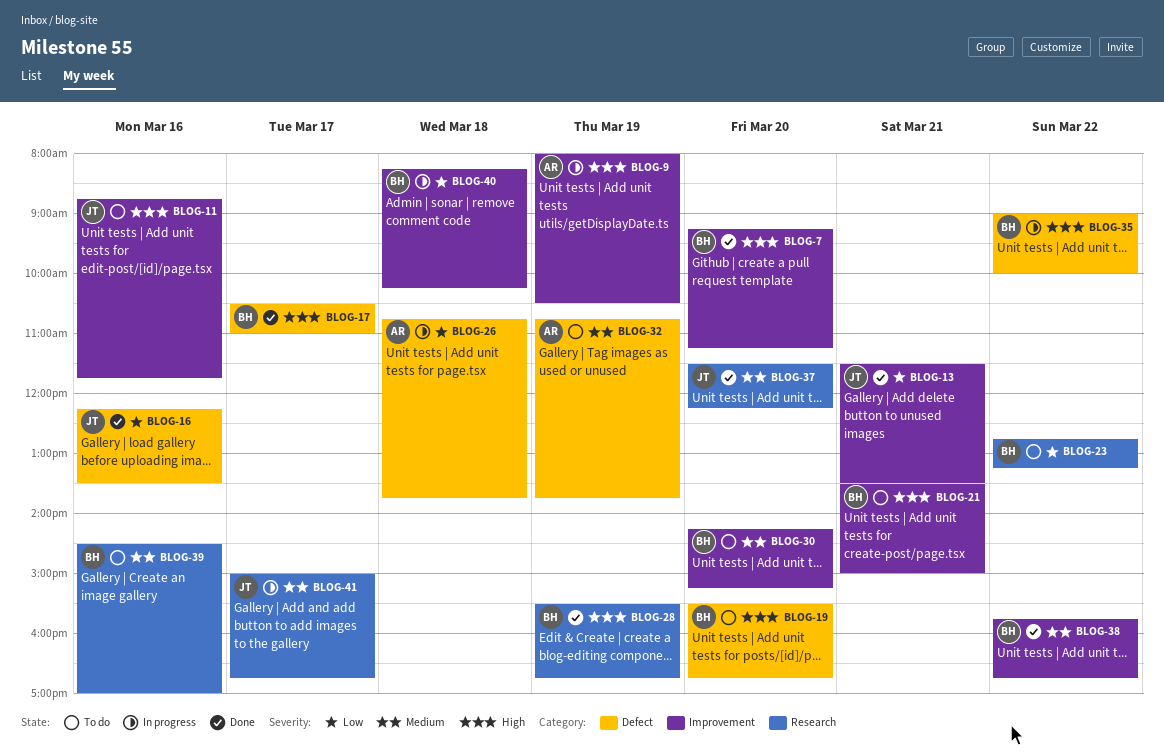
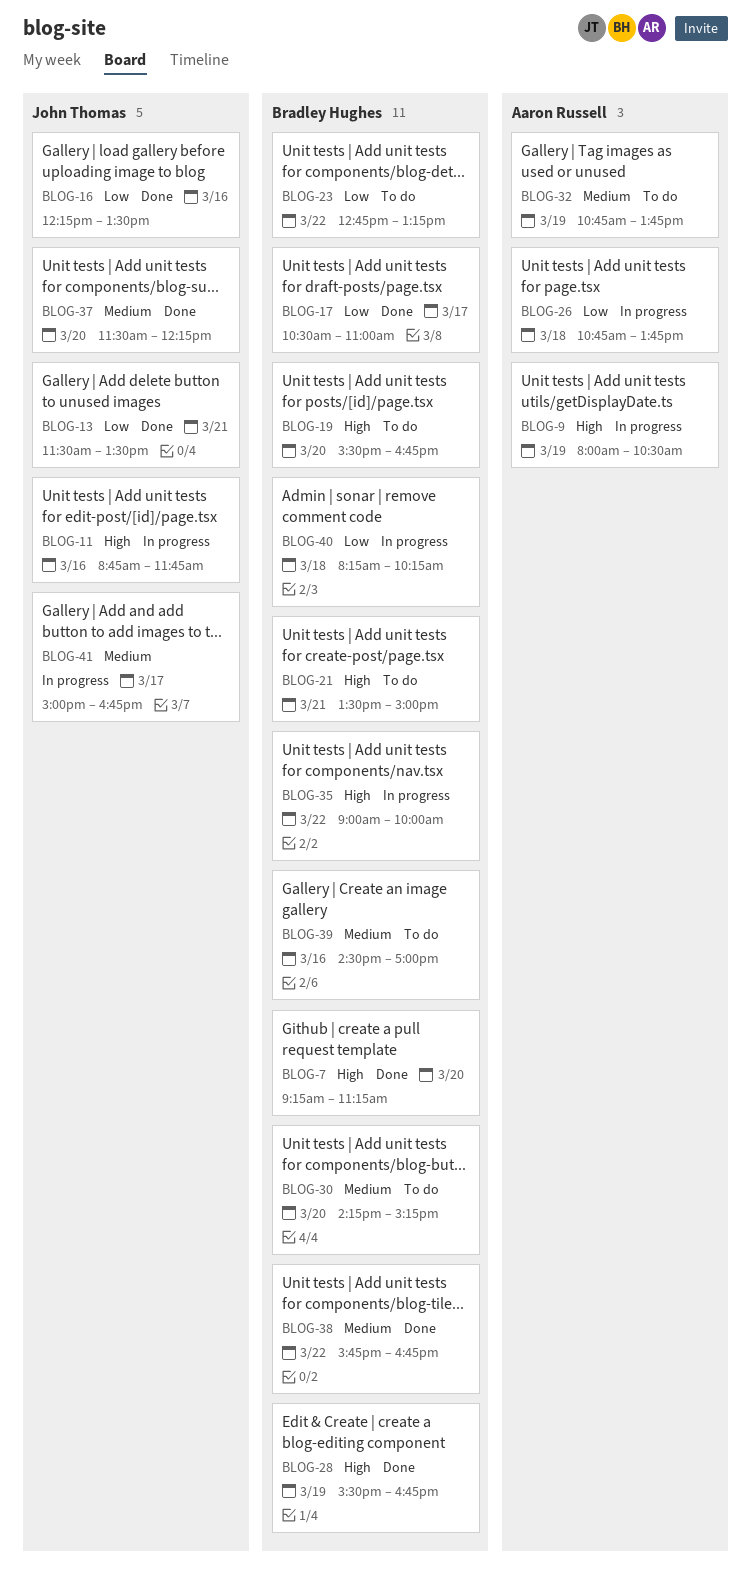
BLOG-11, status: To do -> In progress
BLOG-17, priority: High -> Low

